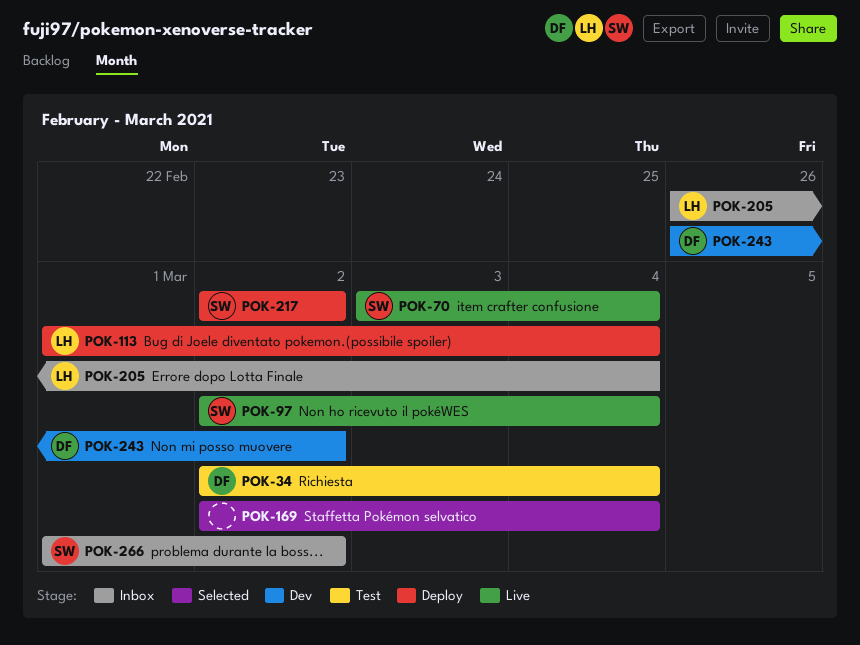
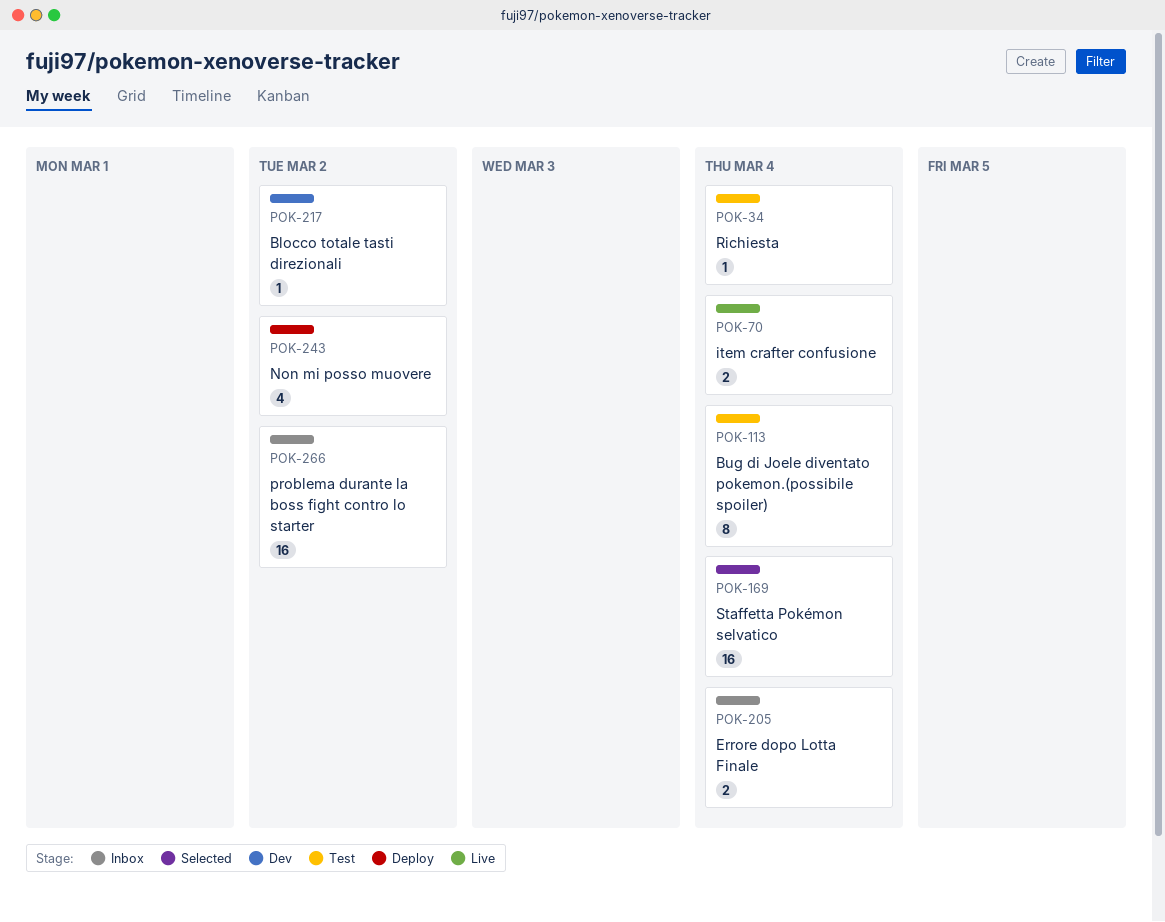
POK-97: present -> none
POK-113, status: Deploy -> Test
POK-217, status: Deploy -> Dev
POK-243, status: Dev -> Deploy

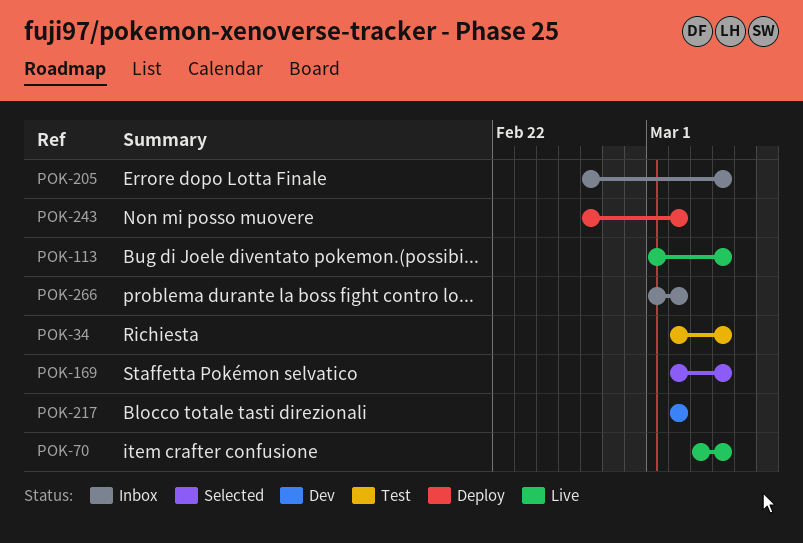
POK-113, status: Test -> Live

